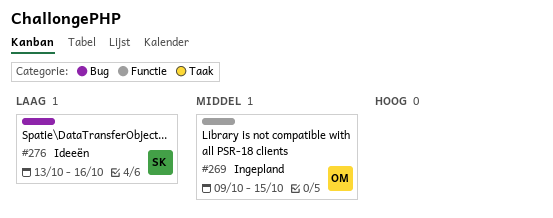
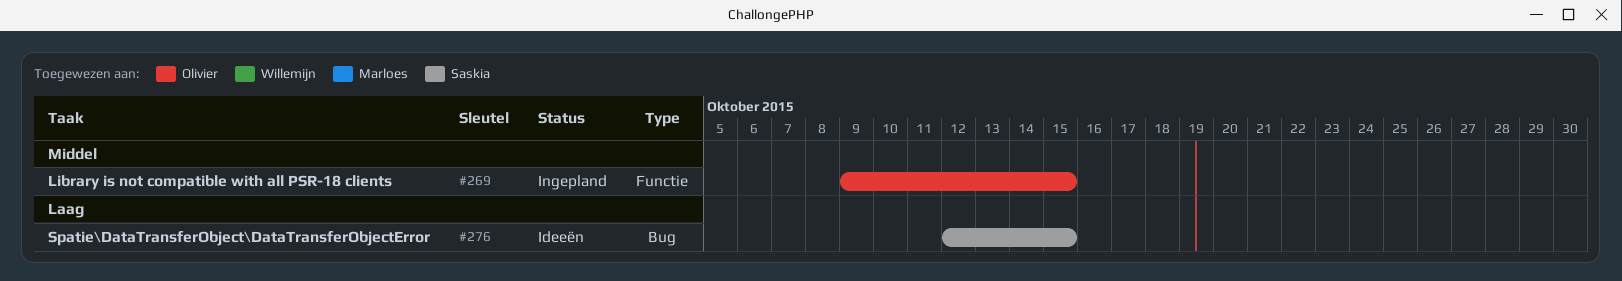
#276, start: Oct 13 -> Oct 12
#276, due: Oct 16 -> Oct 15

